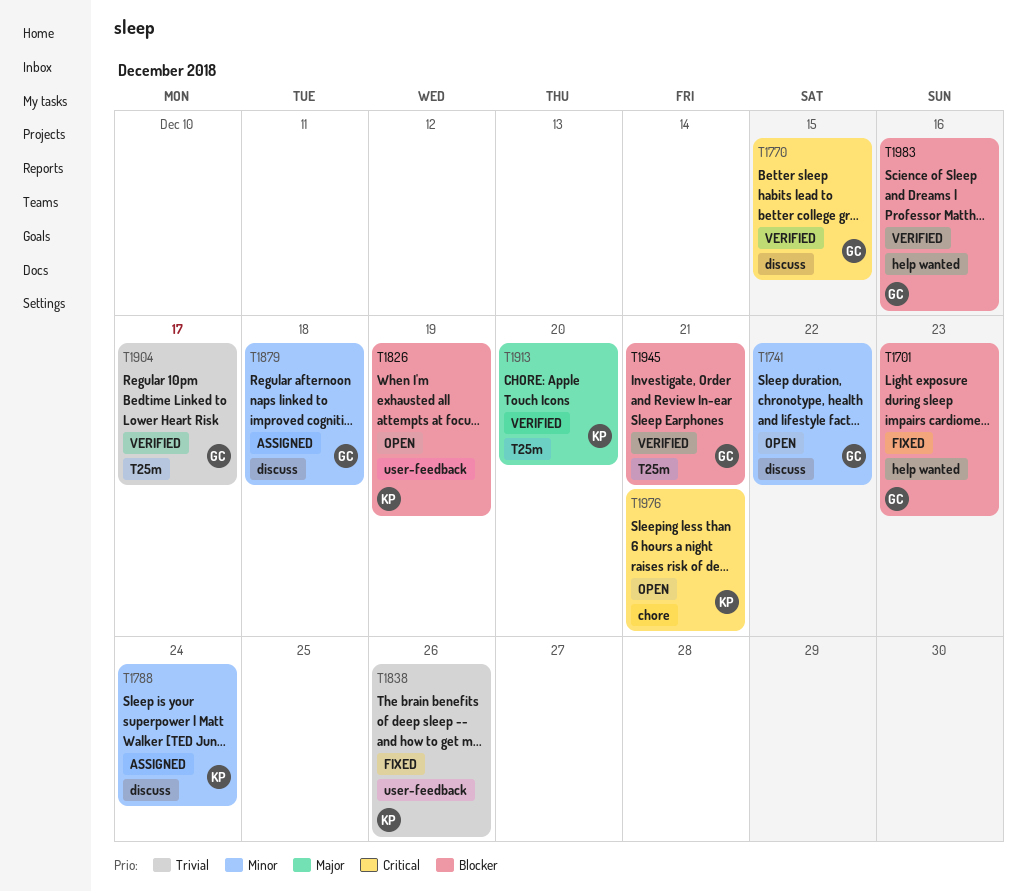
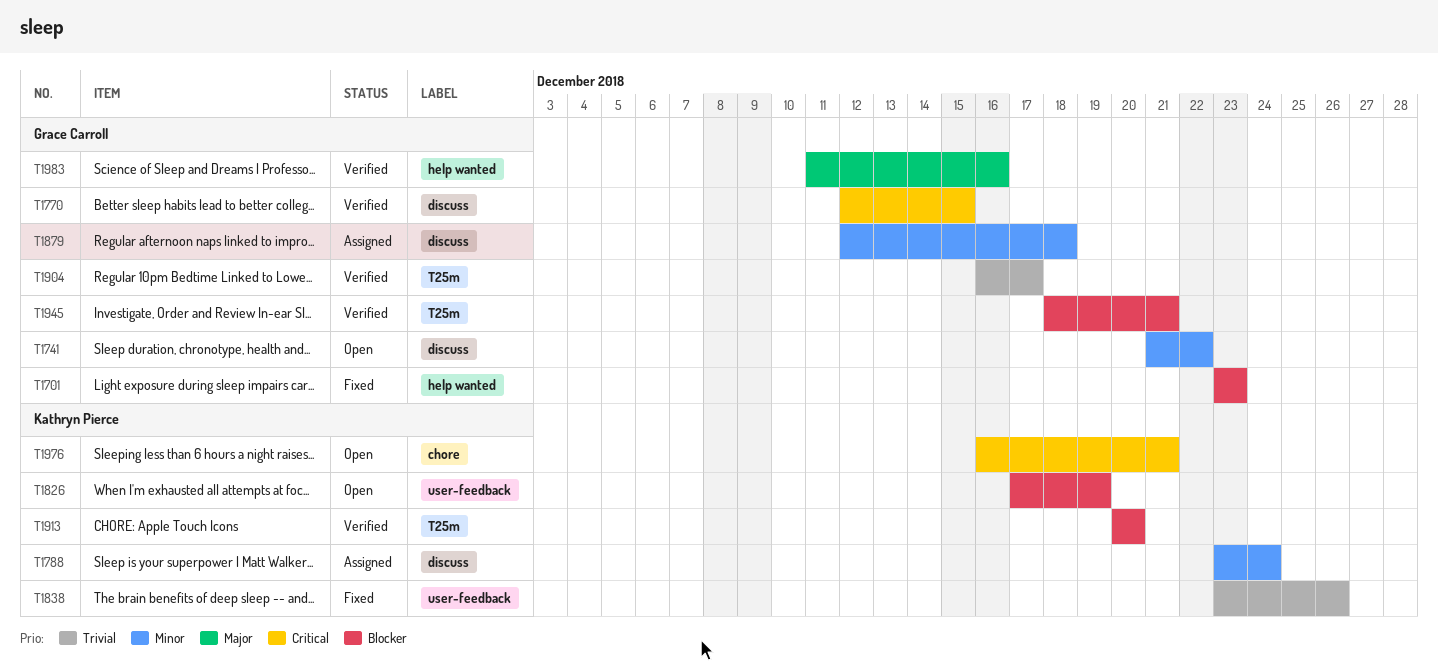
T1913, priority: Major -> Blocker
T1983, priority: Blocker -> Major

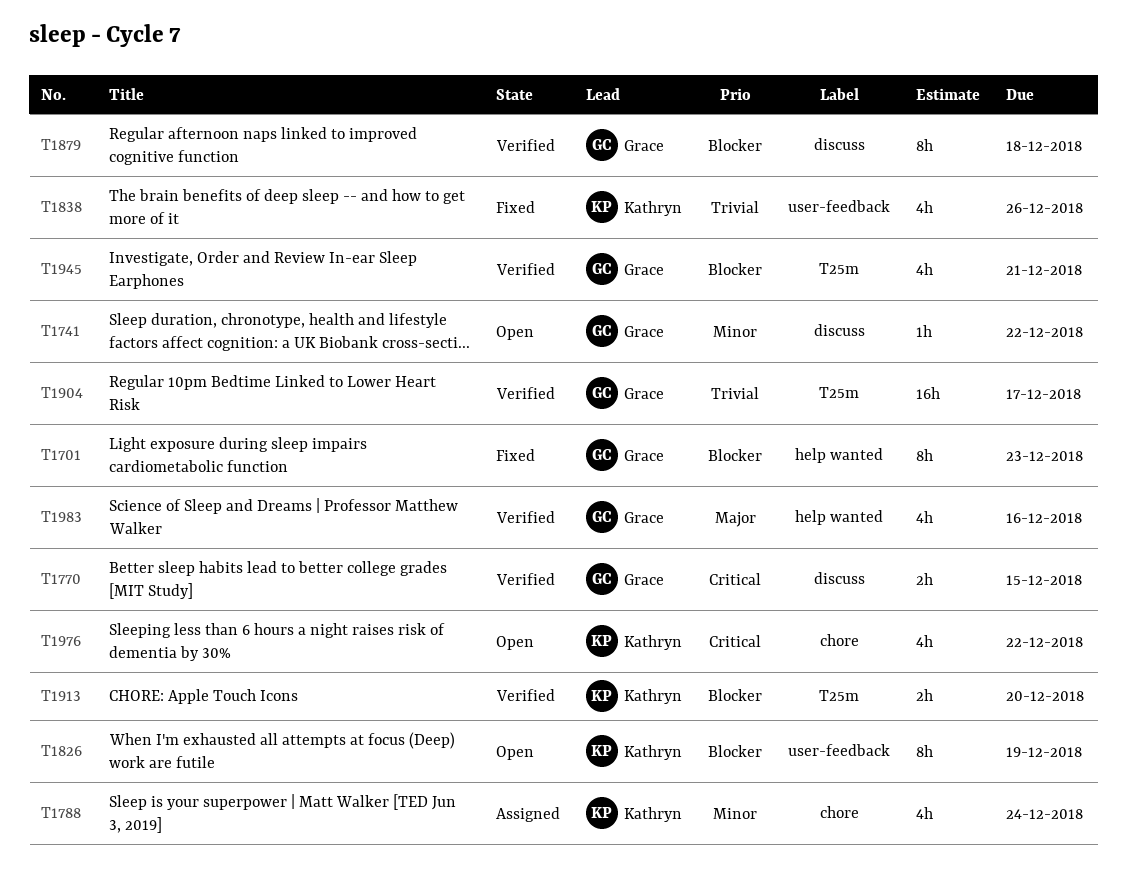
T1788, label: discuss -> chore
T1879, status: Assigned -> Verified
T1879, priority: Minor -> Blocker
T1976, due: Dec 21 -> Dec 22

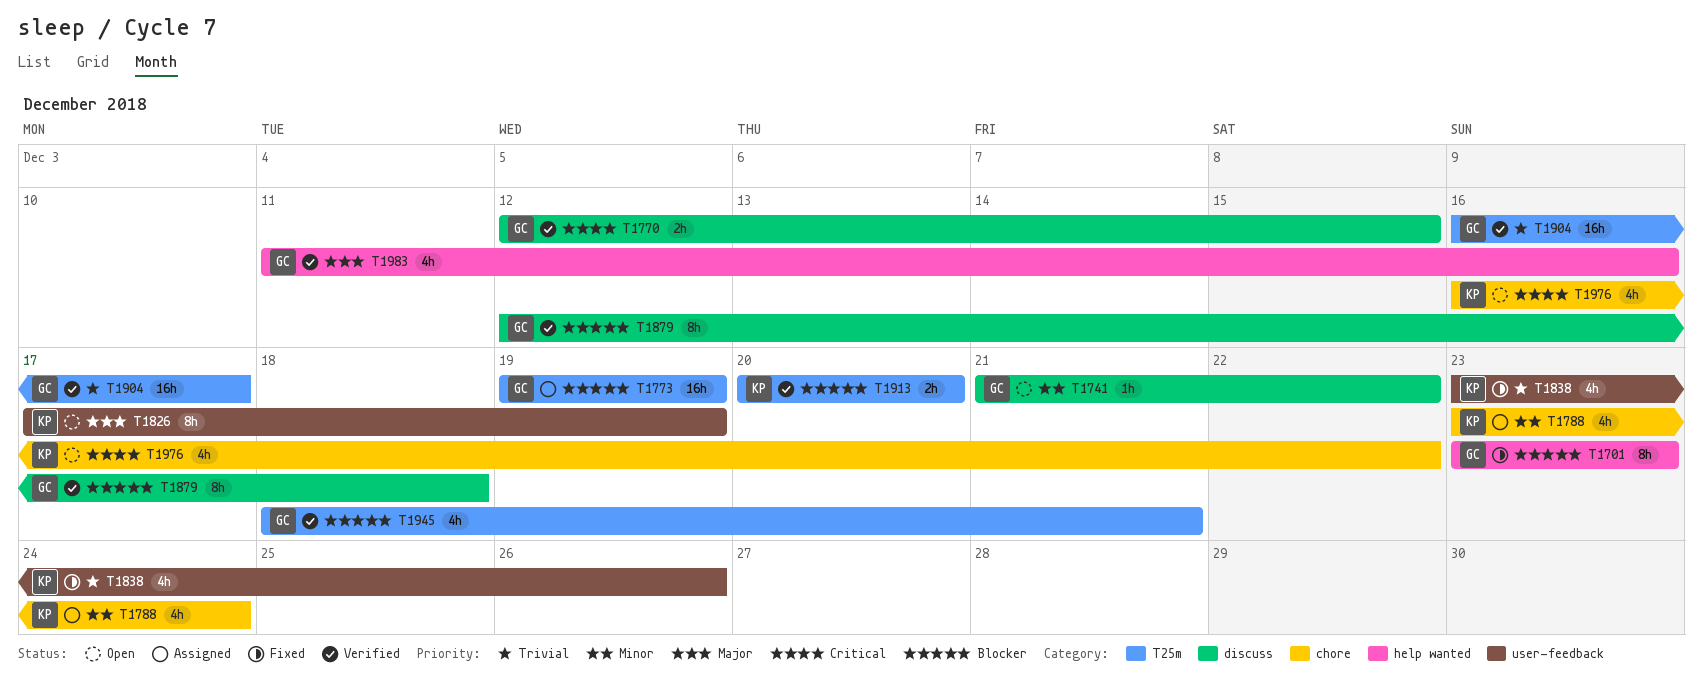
T1773: none -> present
T1826, priority: Blocker -> Major

